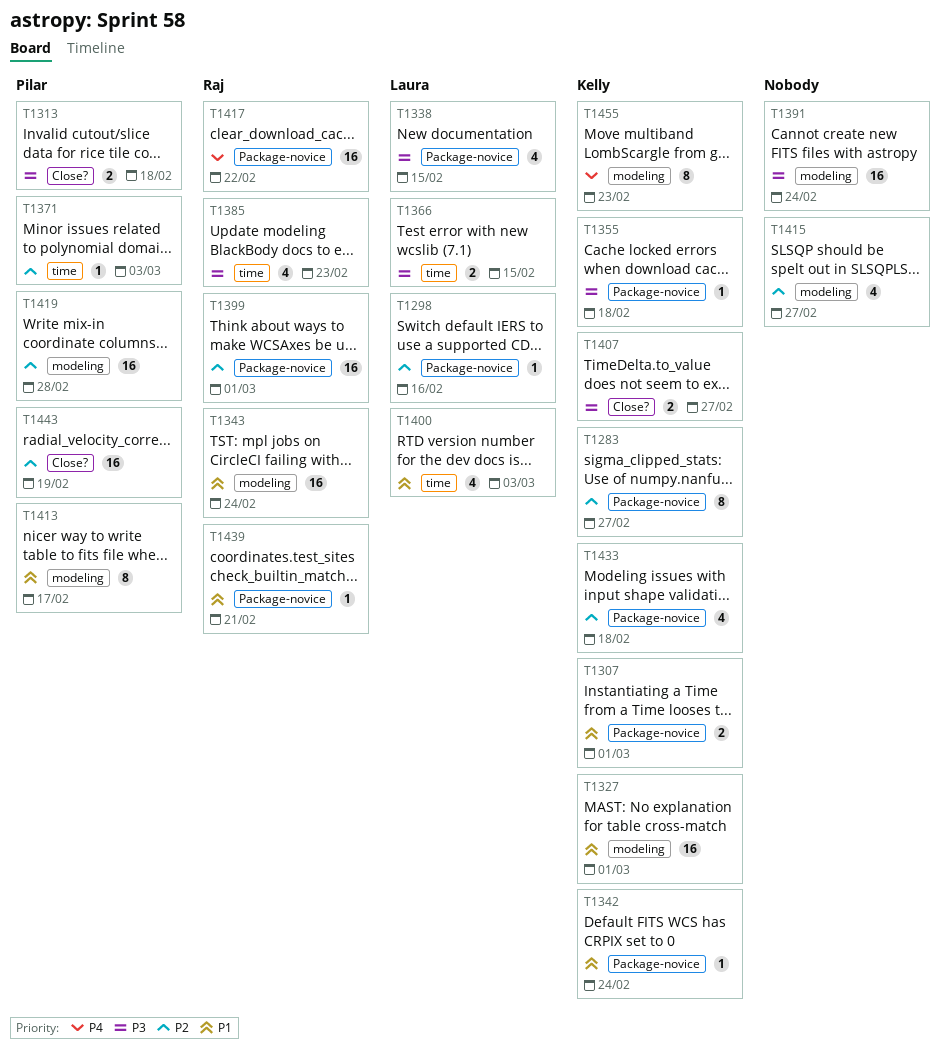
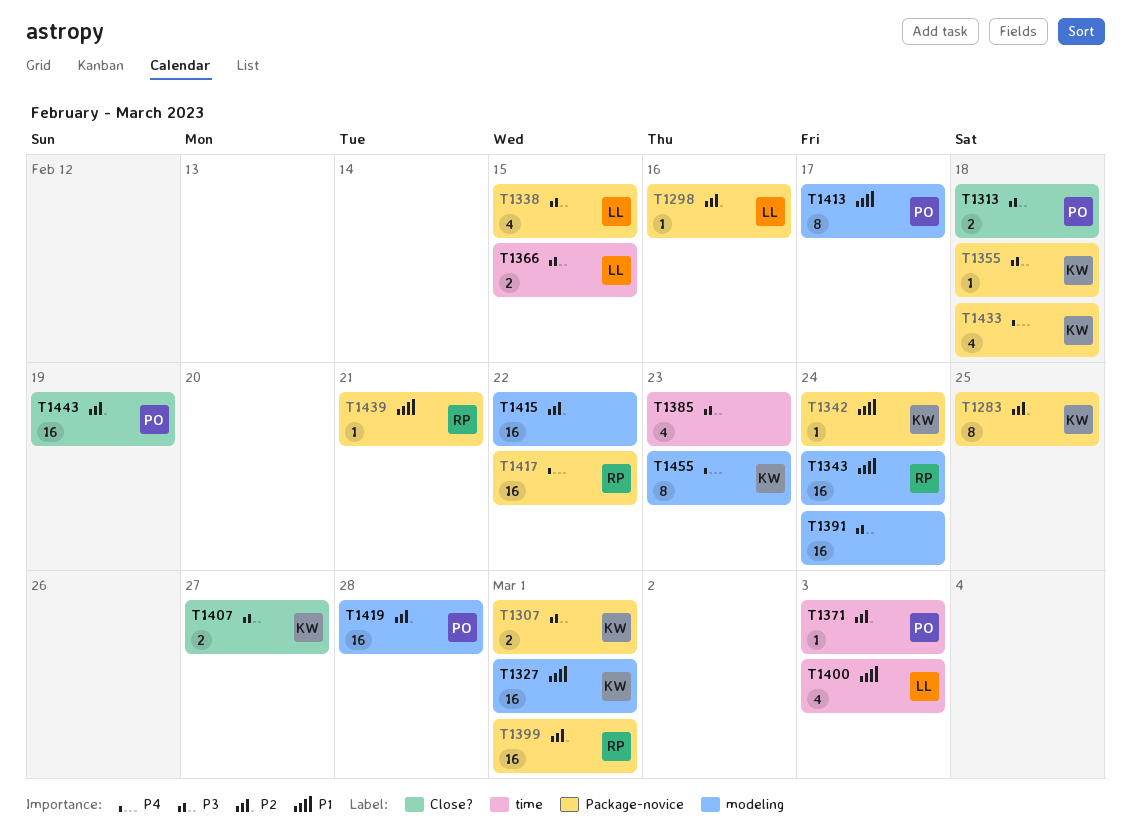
T1283, due: Feb 27 -> Feb 25
T1307, priority: P1 -> P3
T1385, owner: Raj -> none
T1415, estimate: 4 -> 16
T1415, due: Feb 27 -> Feb 22
T1433, priority: P2 -> P4

